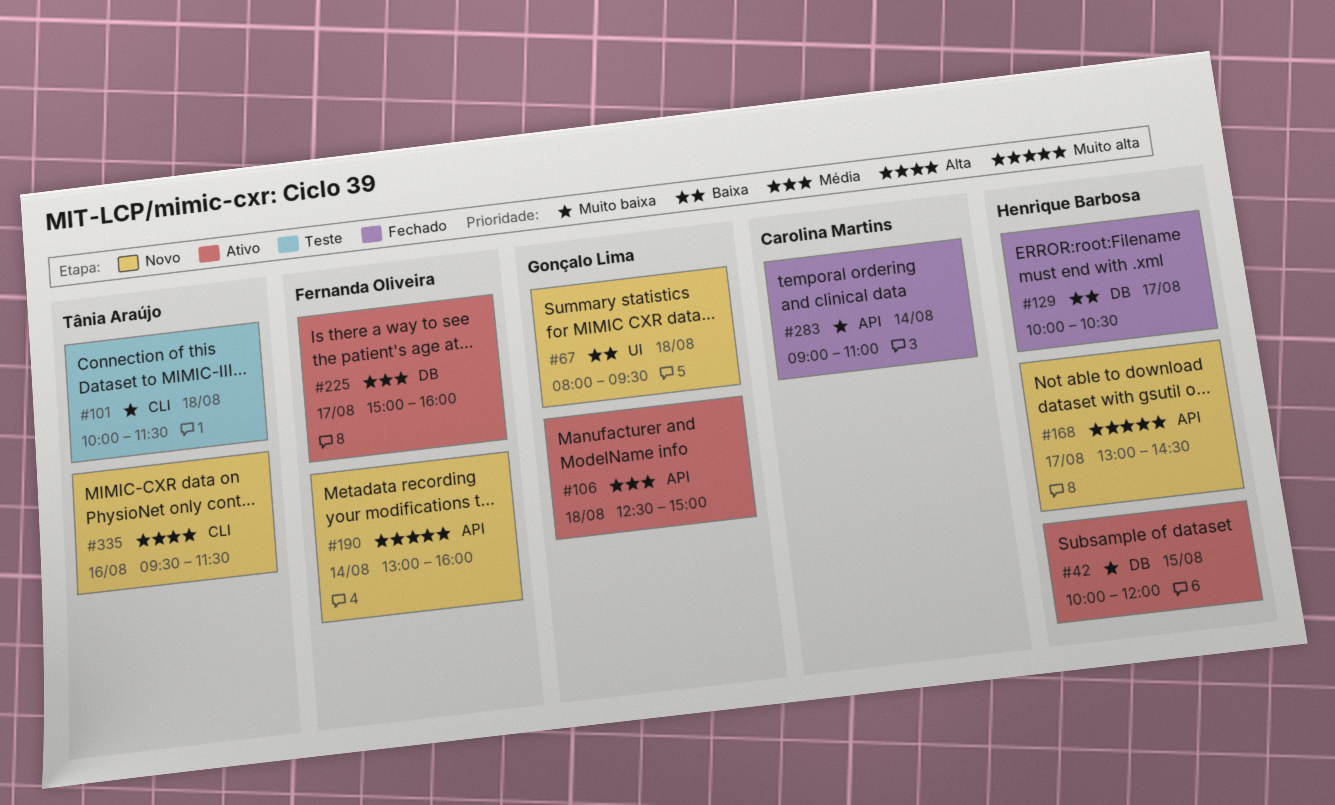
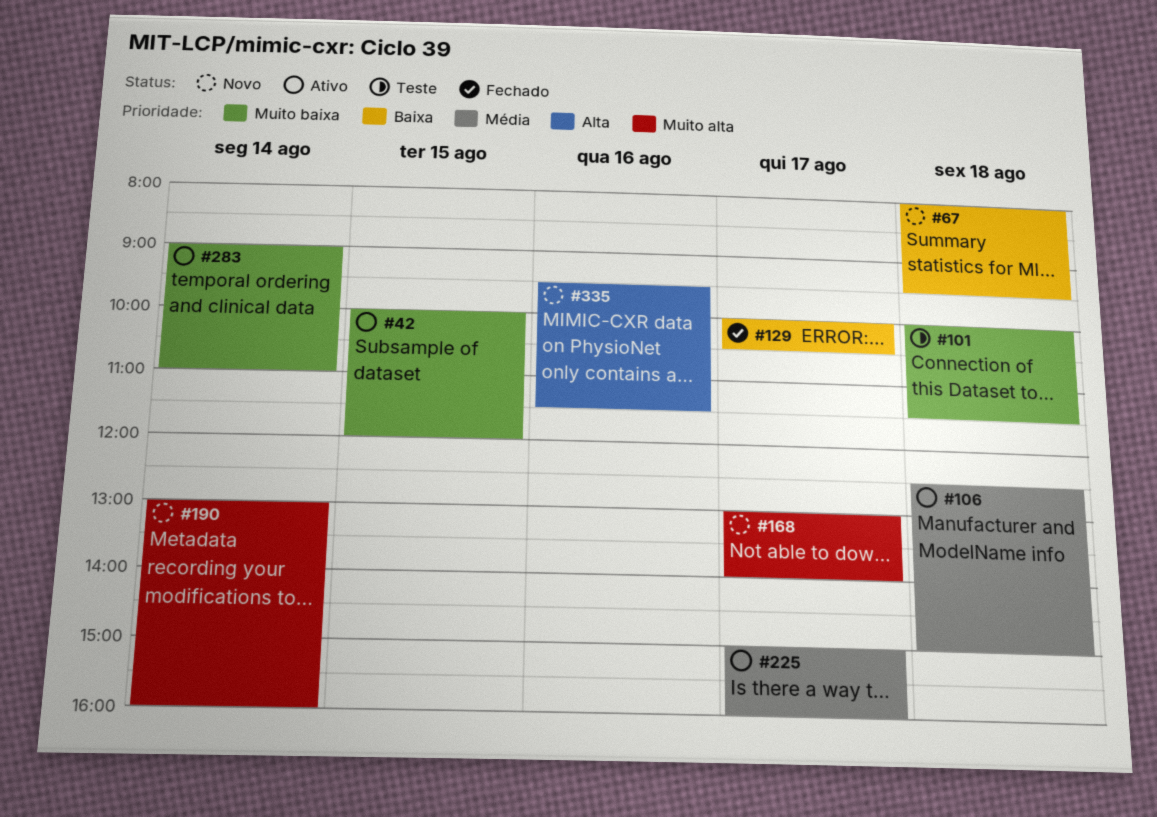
#168, ends: 14:30 -> 14:00
#283, status: Fechado -> Ativo

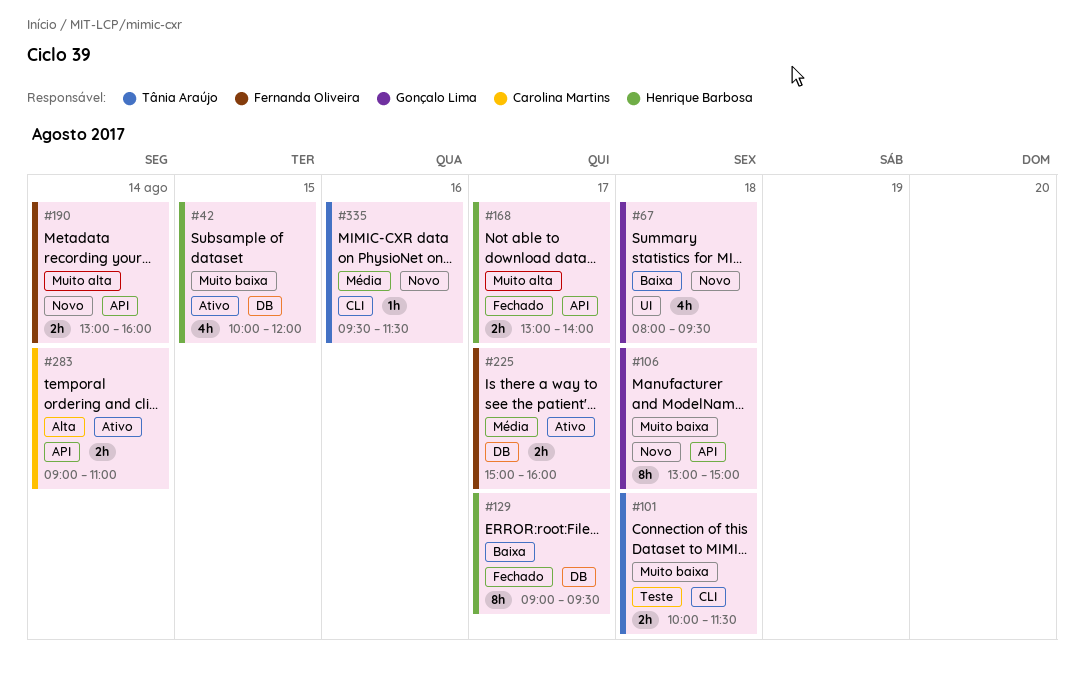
#106, status: Ativo -> Novo
#106, priority: Média -> Muito baixa
#106, begins: 12:30 -> 13:00
#129, begins: 10:00 -> 09:00
#129, ends: 10:30 -> 09:30
#168, status: Novo -> Fechado
#283, priority: Muito baixa -> Alta
#335, priority: Alta -> Média

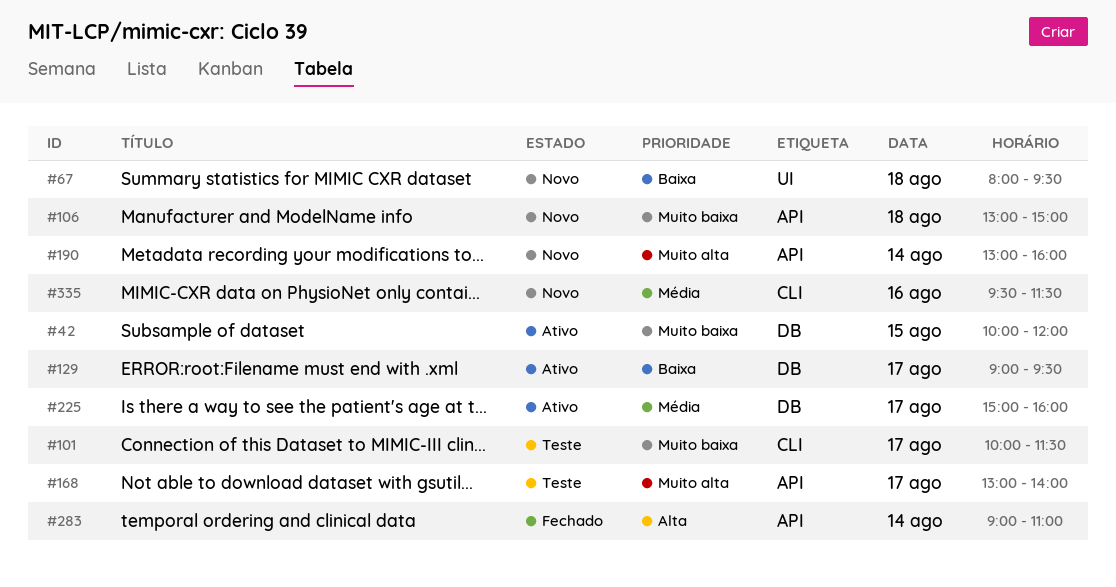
#101, day: Aug 18 -> Aug 17
#129, status: Fechado -> Ativo
#168, status: Fechado -> Teste
#283, status: Ativo -> Fechado

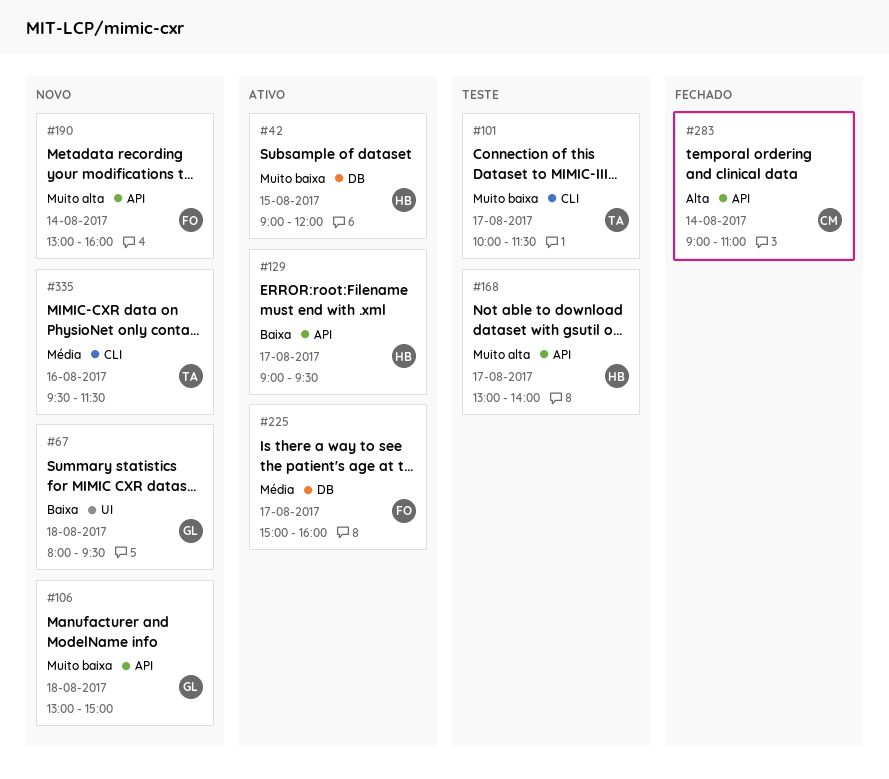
#42, begins: 10:00 -> 09:00
#129, label: DB -> API

